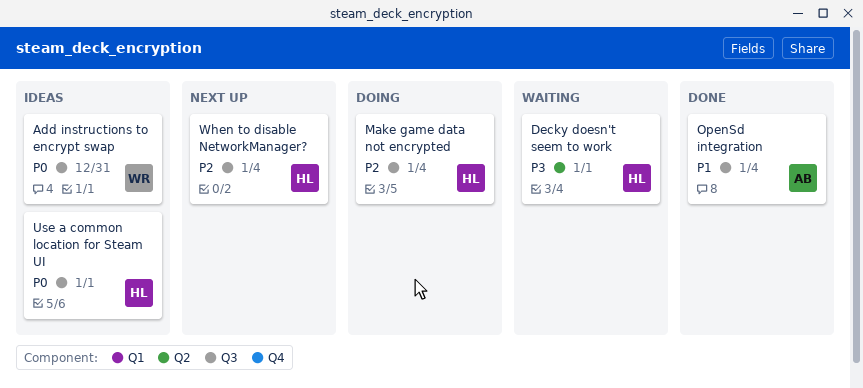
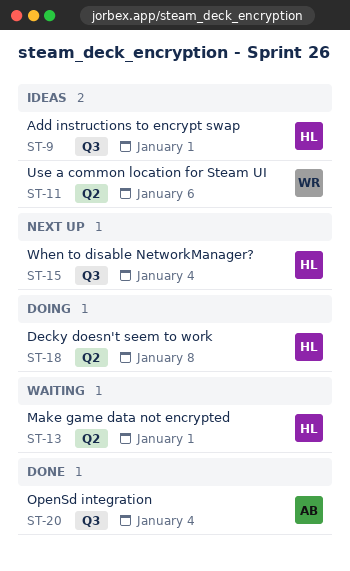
Add instructions to encrypt swap, owner: WR -> HL
Add instructions to encrypt swap, due: Dec 31 -> Jan 1
Decky doesn't seem to work, status: Waiting -> Doing
Decky doesn't seem to work, due: Jan 1 -> Jan 8
Make game data not encrypted, status: Doing -> Waiting
Make game data not encrypted, label: Q3 -> Q2
Make game data not encrypted, due: Jan 4 -> Jan 1
Use a common location for Steam UI, owner: HL -> WR
Use a common location for Steam UI, label: Q3 -> Q2
Use a common location for Steam UI, due: Jan 1 -> Jan 6

